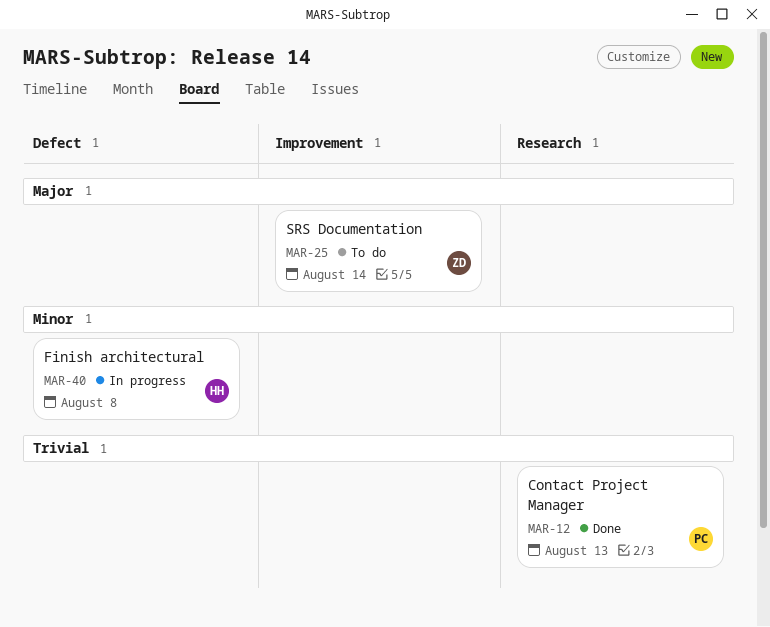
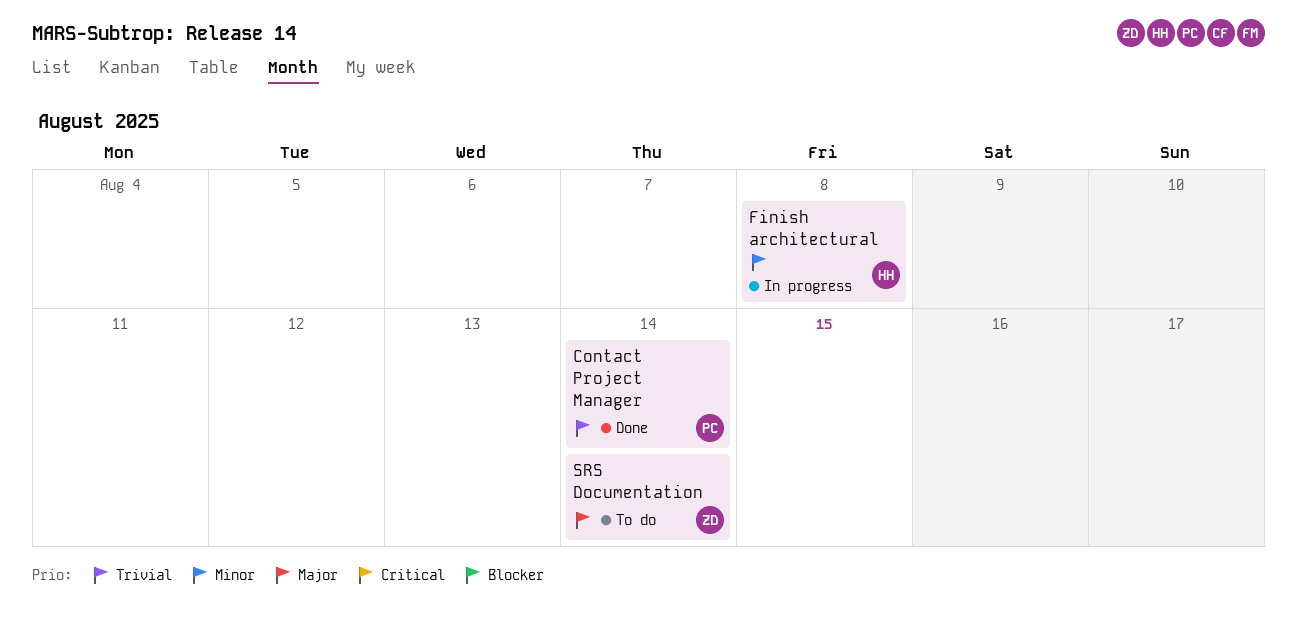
Contact Project Manager, due: Aug 13 -> Aug 14

